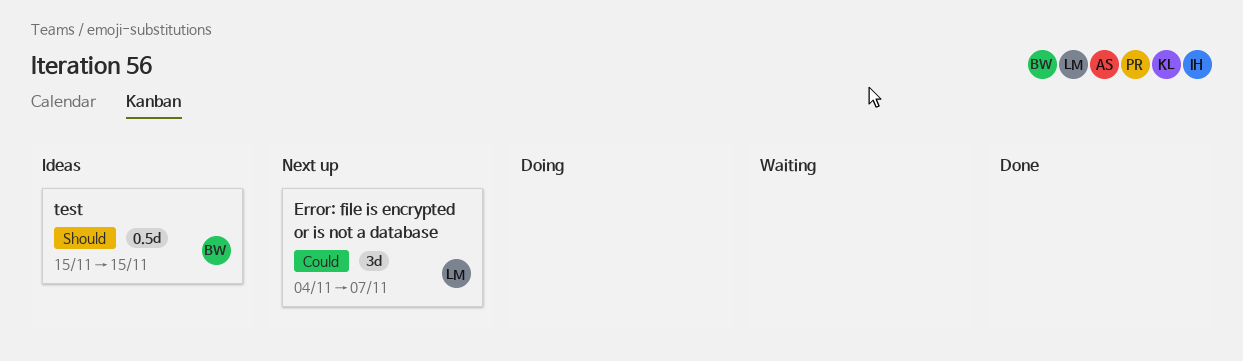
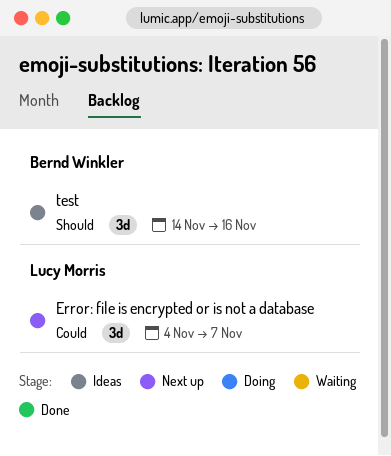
test, estimate: 0.5d -> 3d
test, start: Nov 15 -> Nov 14
test, due: Nov 15 -> Nov 16

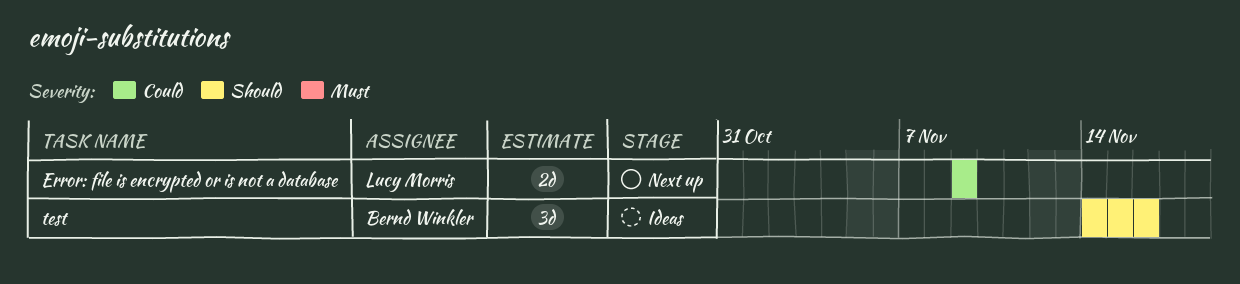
Error: file is encrypted or is not a database, estimate: 3d -> 2d
Error: file is encrypted or is not a database, start: Nov 4 -> Nov 9
Error: file is encrypted or is not a database, due: Nov 7 -> Nov 9

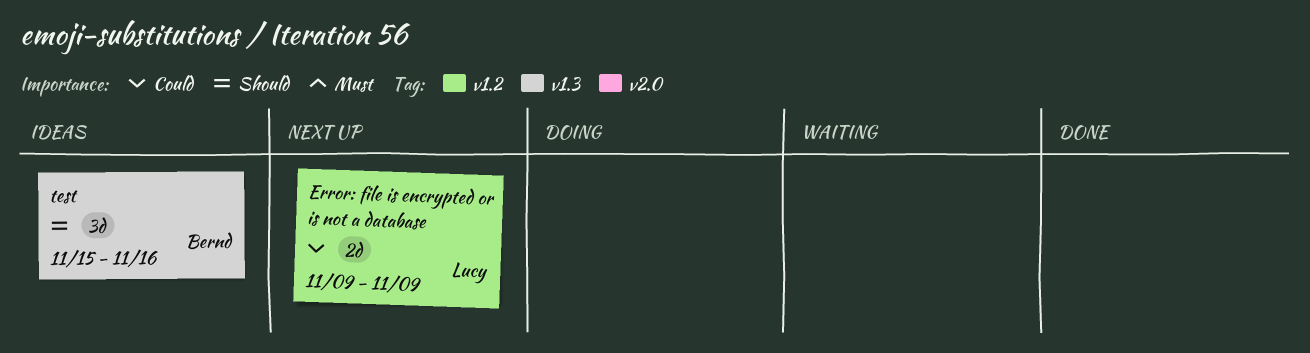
test, start: Nov 14 -> Nov 15

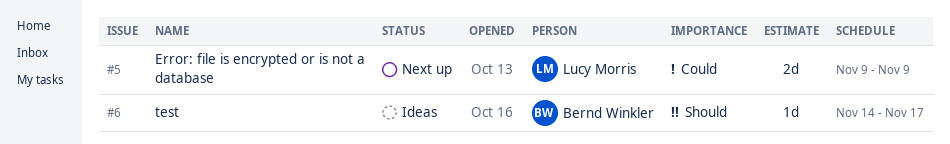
test, estimate: 3d -> 1d
test, start: Nov 15 -> Nov 14
test, due: Nov 16 -> Nov 17

